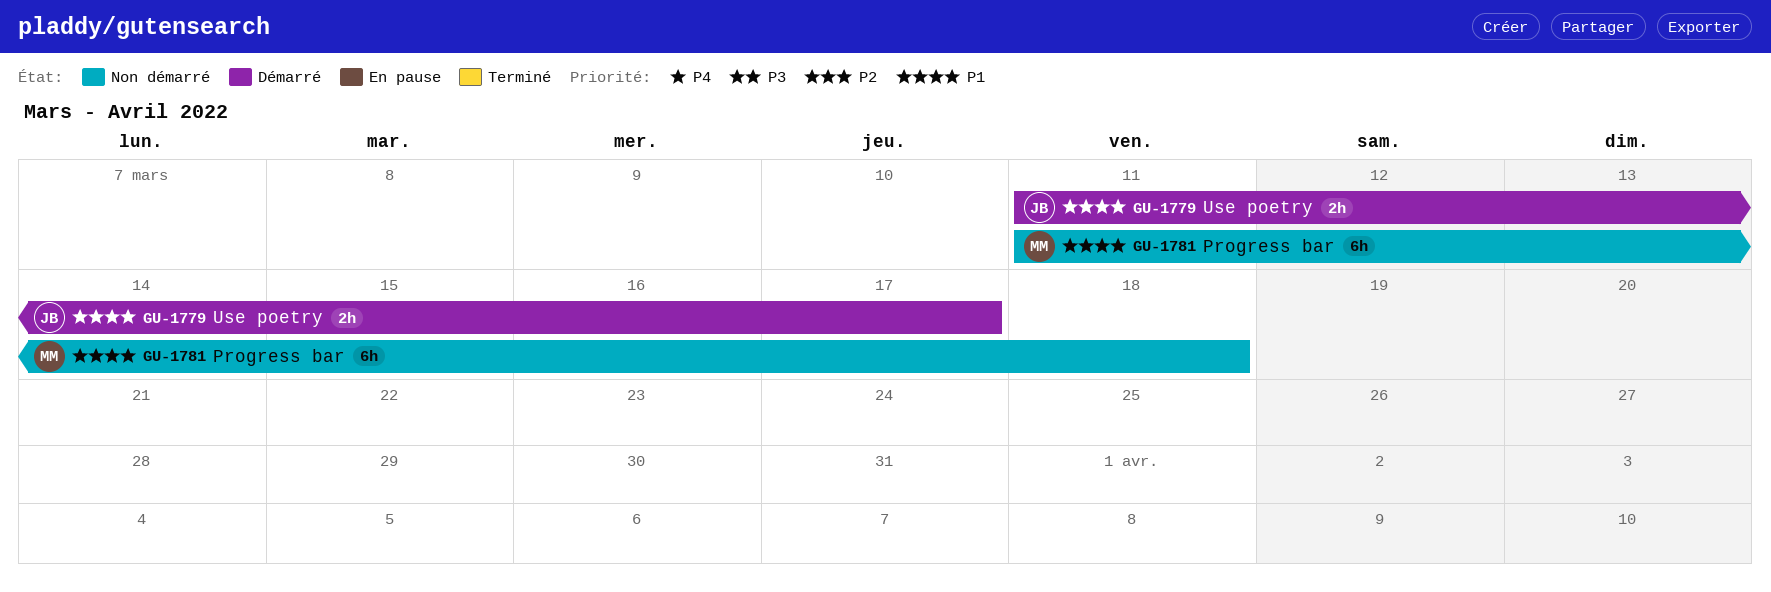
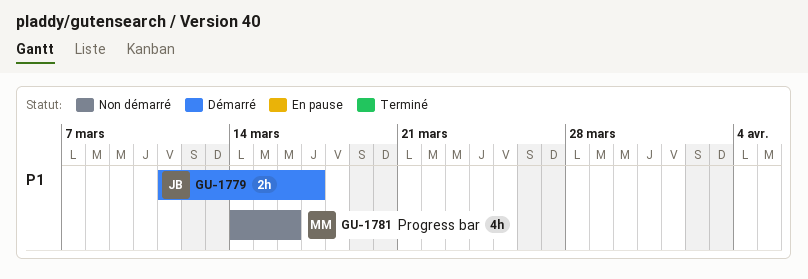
GU-1781, estimate: 6h -> 4h
GU-1781, start: Mar 11 -> Mar 14
GU-1781, due: Mar 18 -> Mar 16

